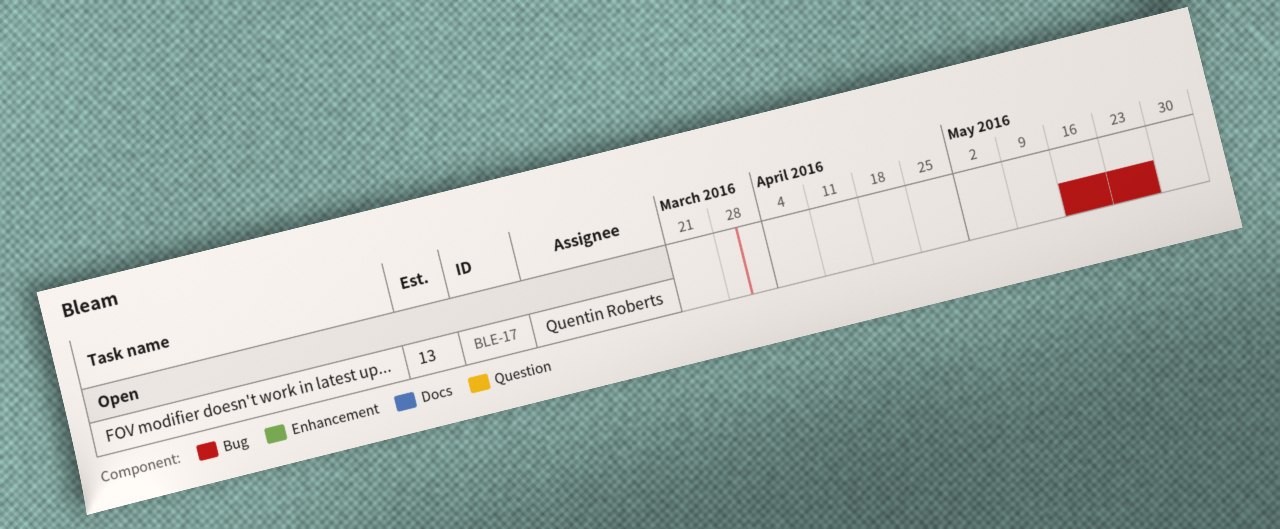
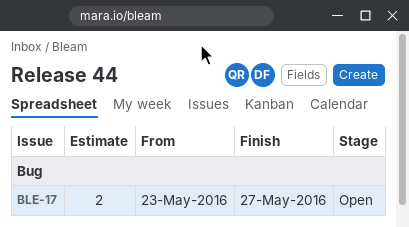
BLE-17, estimate: 13 -> 2
BLE-17, start: May 16 -> May 23

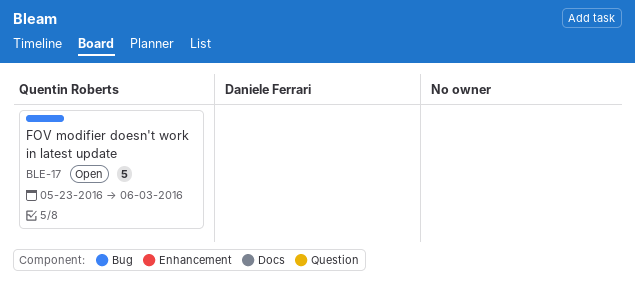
BLE-17, estimate: 2 -> 5
BLE-17, due: May 27 -> Jun 3

